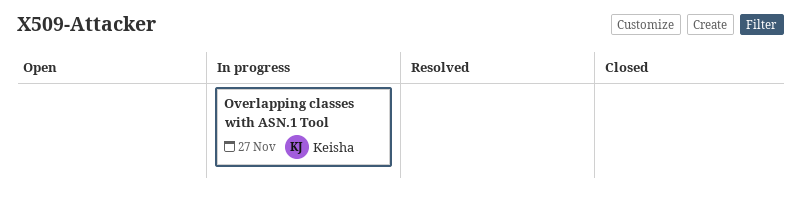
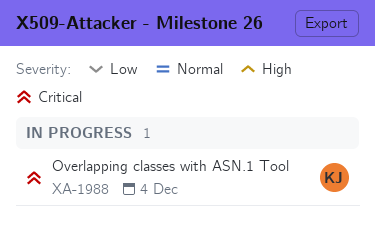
Overlapping classes with ASN.1 Tool, due: Nov 27 -> Dec 4

